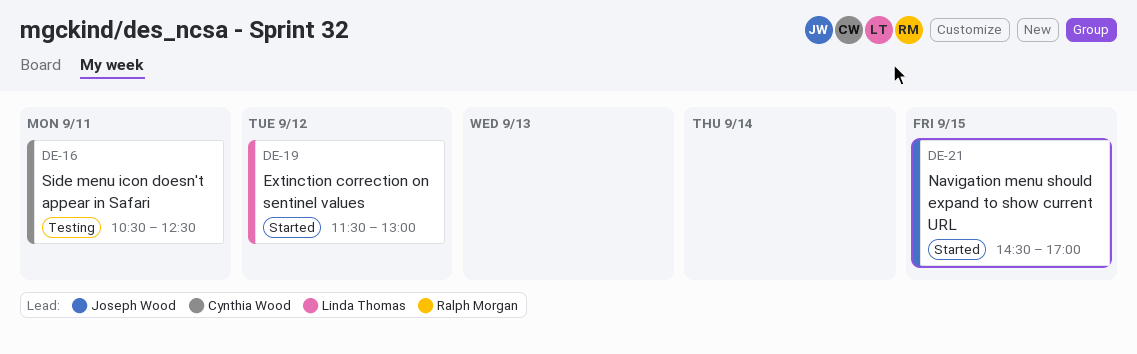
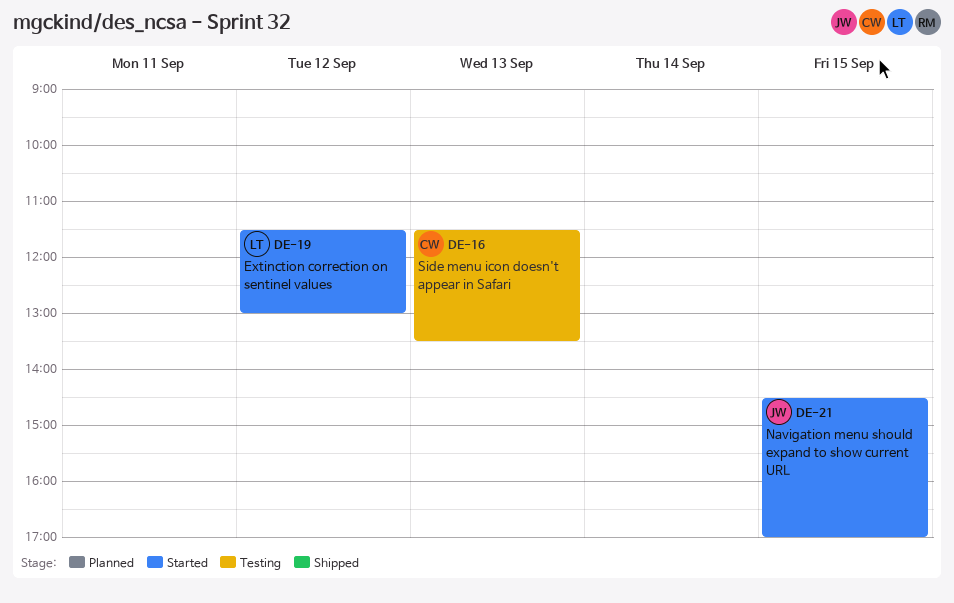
DE-16, day: Sep 11 -> Sep 13
DE-16, begins: 10:30 -> 11:30
DE-16, ends: 12:30 -> 13:30

